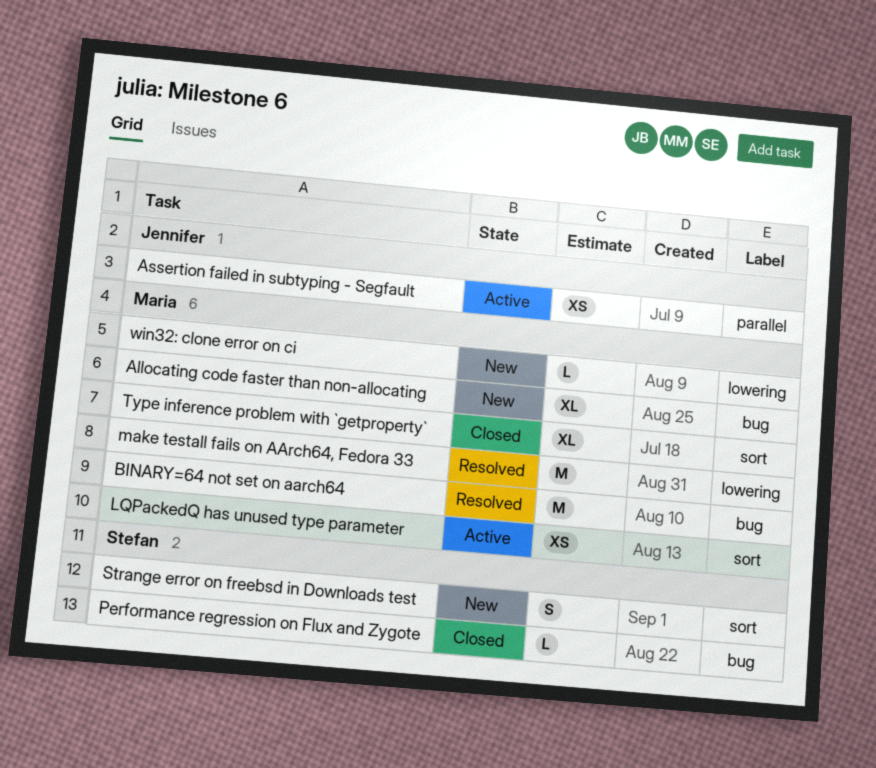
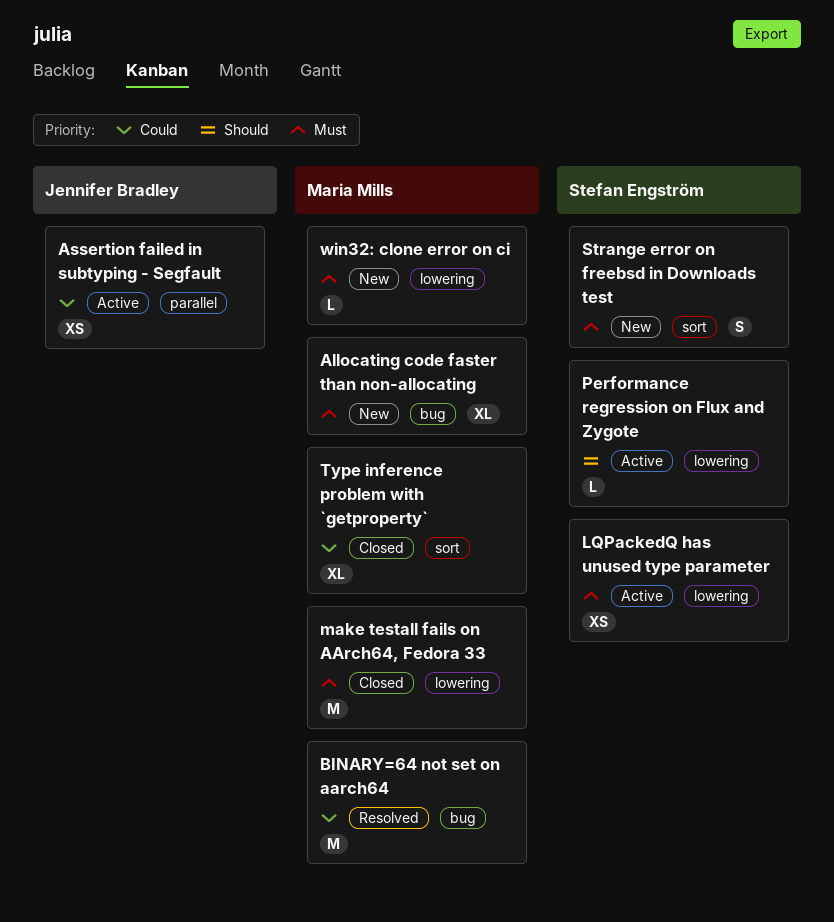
LQPackedQ has unused type parameter, owner: Maria Mills -> Stefan Engström
LQPackedQ has unused type parameter, label: sort -> lowering
make testall fails on AArch64, Fedora 33, status: Resolved -> Closed
Performance regression on Flux and Zygote, status: Closed -> Active
Performance regression on Flux and Zygote, label: bug -> lowering

